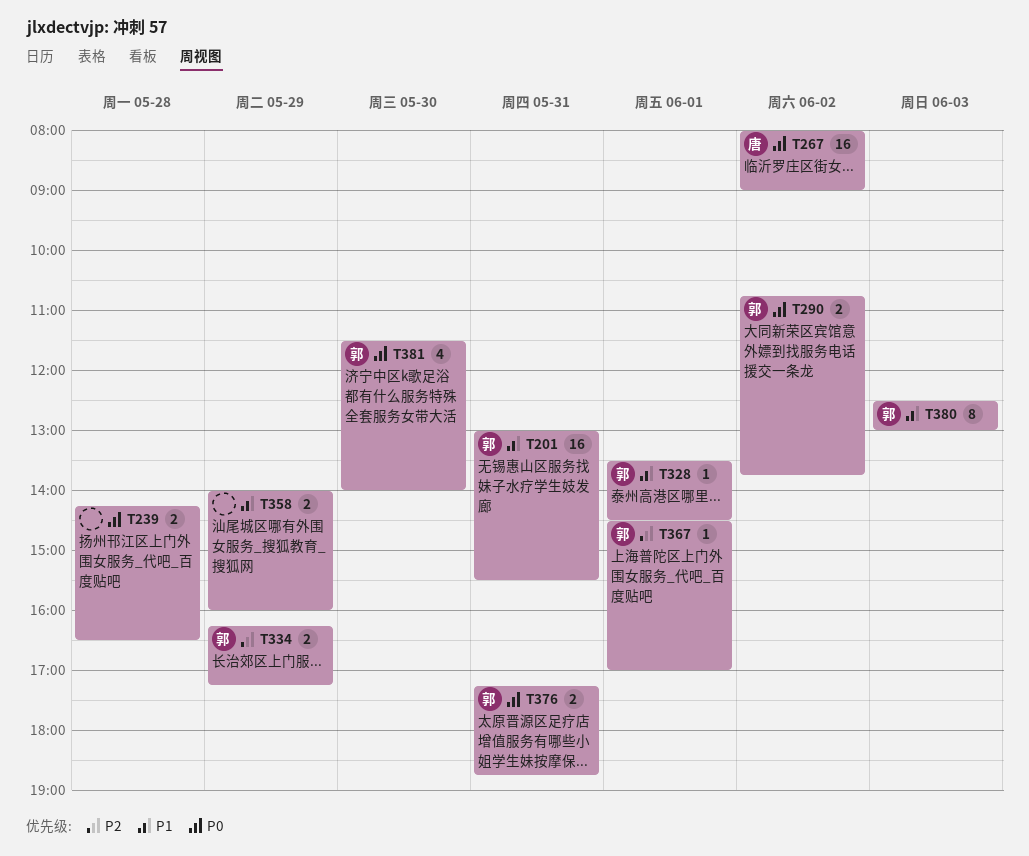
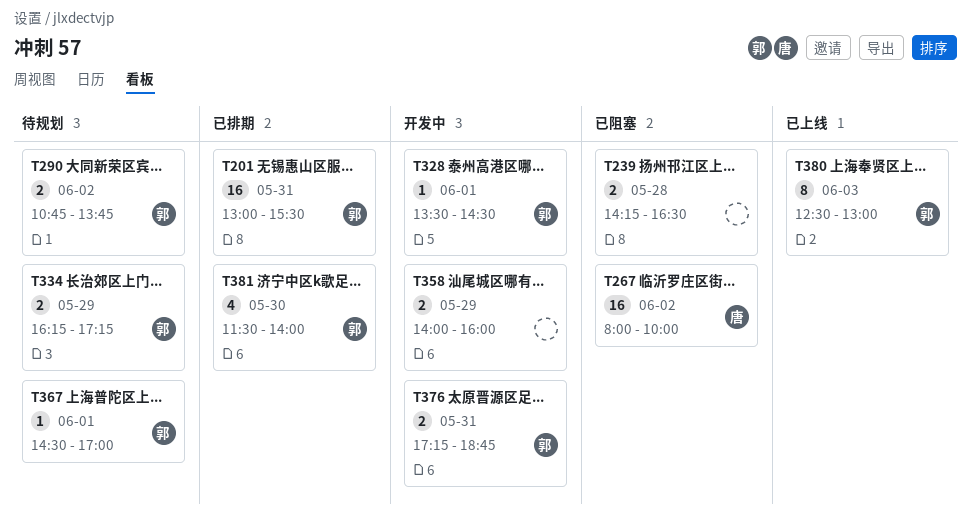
T267, ends: 09:00 -> 10:00

